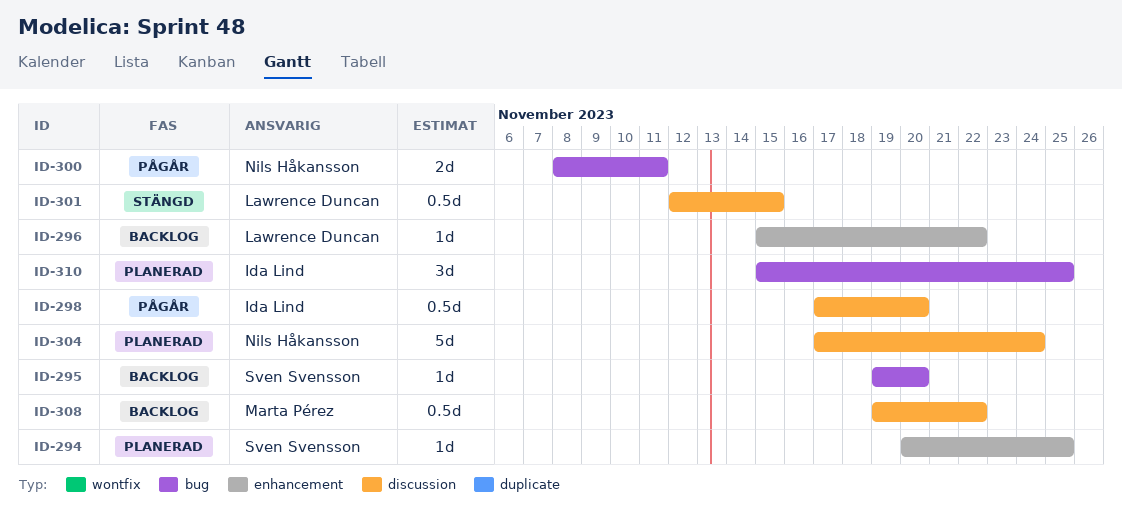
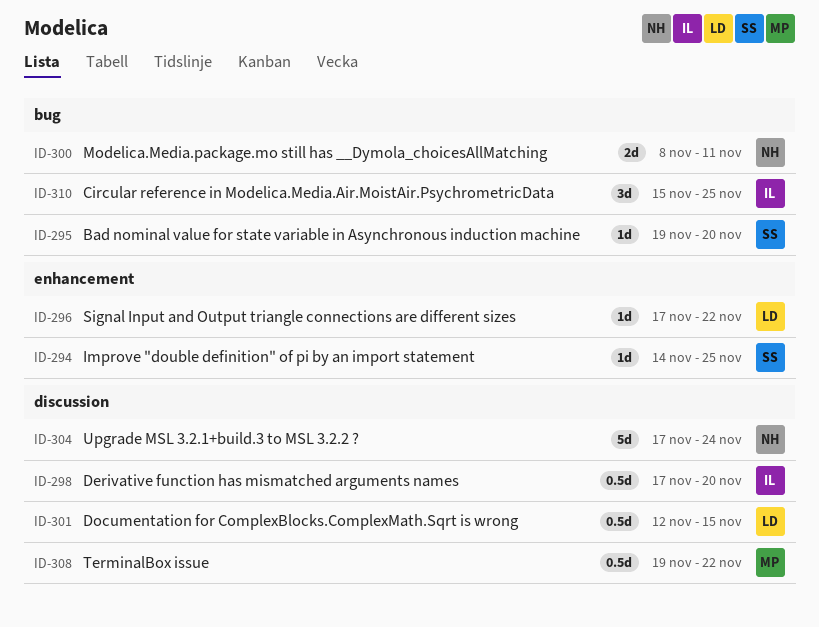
ID-294, start: Nov 20 -> Nov 14
ID-296, start: Nov 15 -> Nov 17

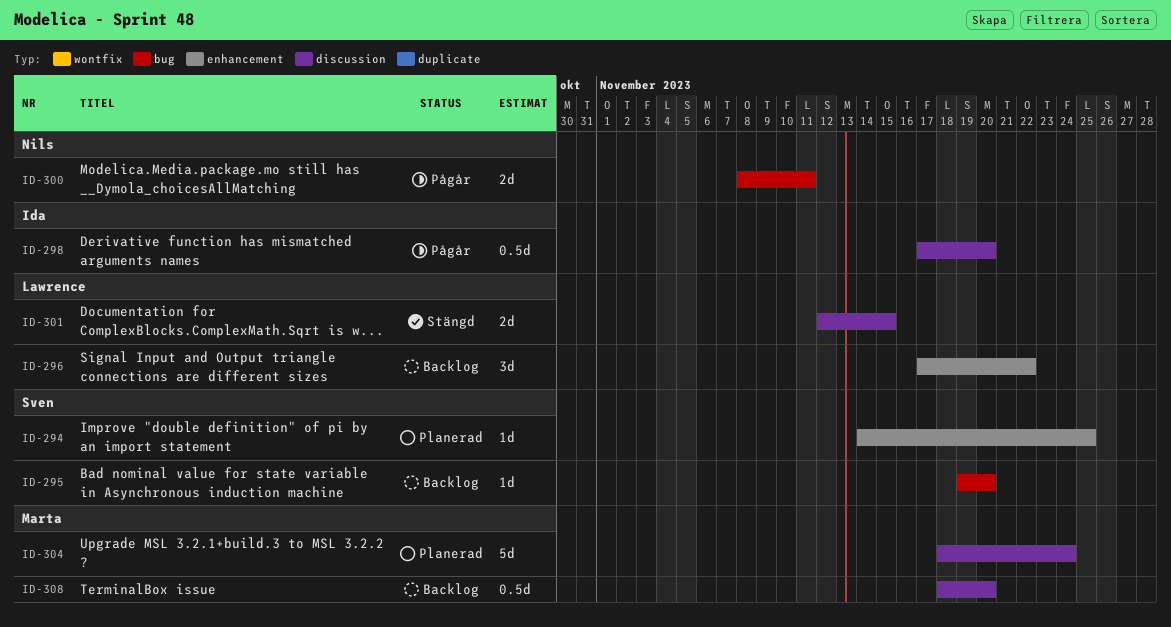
ID-296, estimate: 1d -> 3d
ID-301, estimate: 0.5d -> 2d
ID-304, owner: Nils -> Marta
ID-304, start: Nov 17 -> Nov 18
ID-308, start: Nov 19 -> Nov 18
ID-308, due: Nov 22 -> Nov 20
ID-310: present -> none

